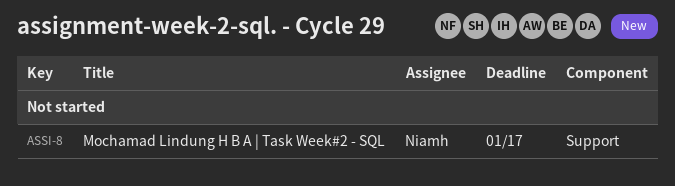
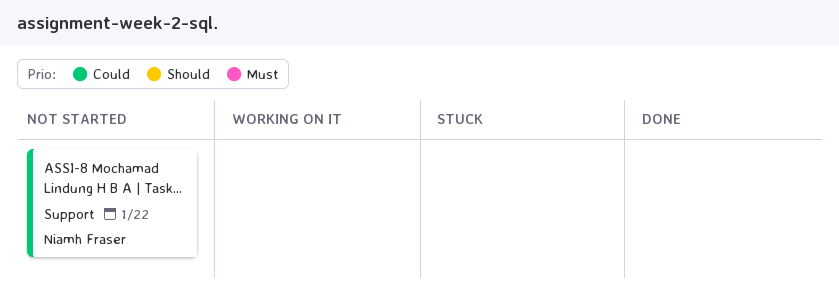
ASSI-8, due: Jan 17 -> Jan 22

